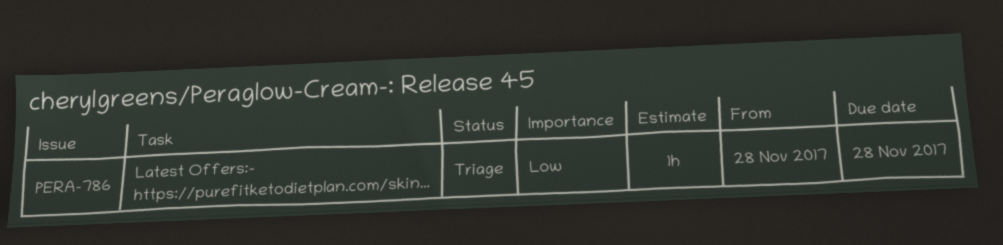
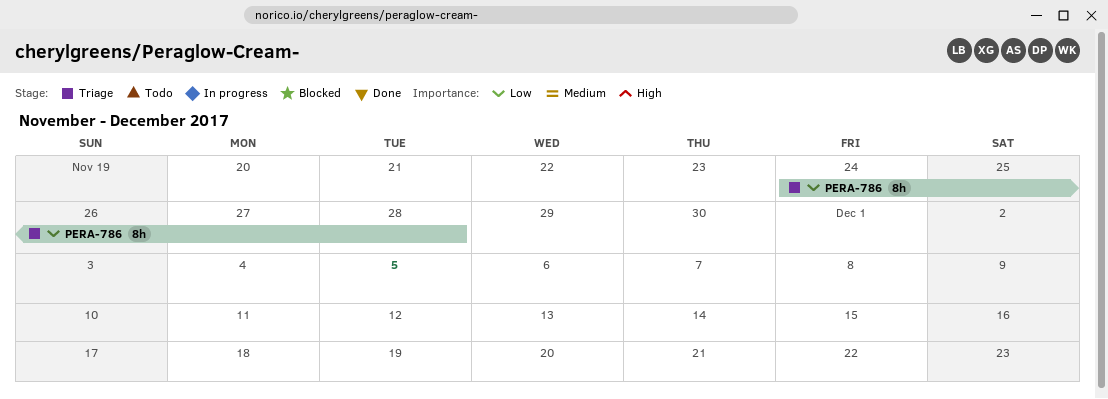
PERA-786, estimate: 1h -> 8h
PERA-786, start: Nov 28 -> Nov 24

